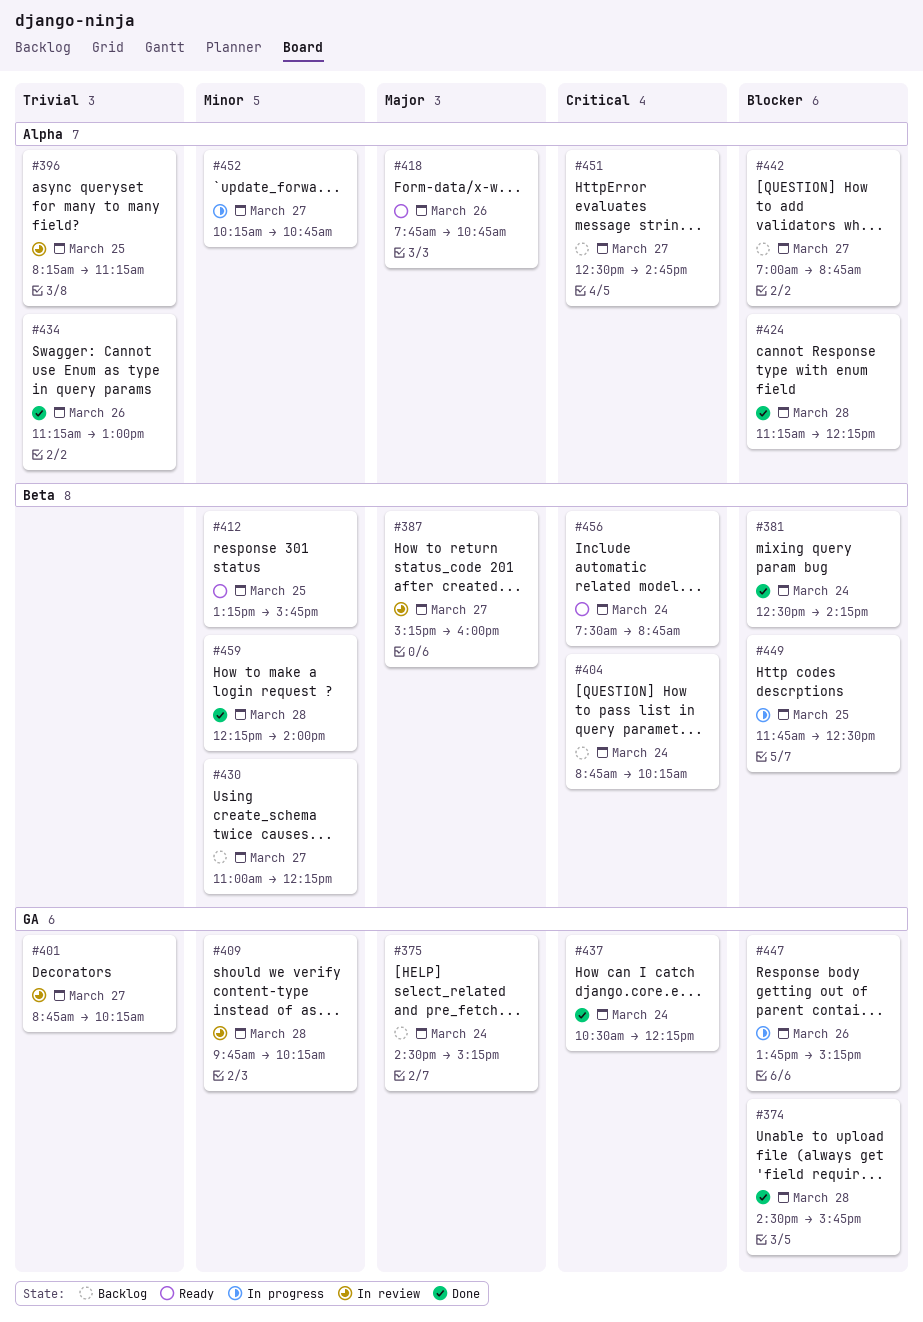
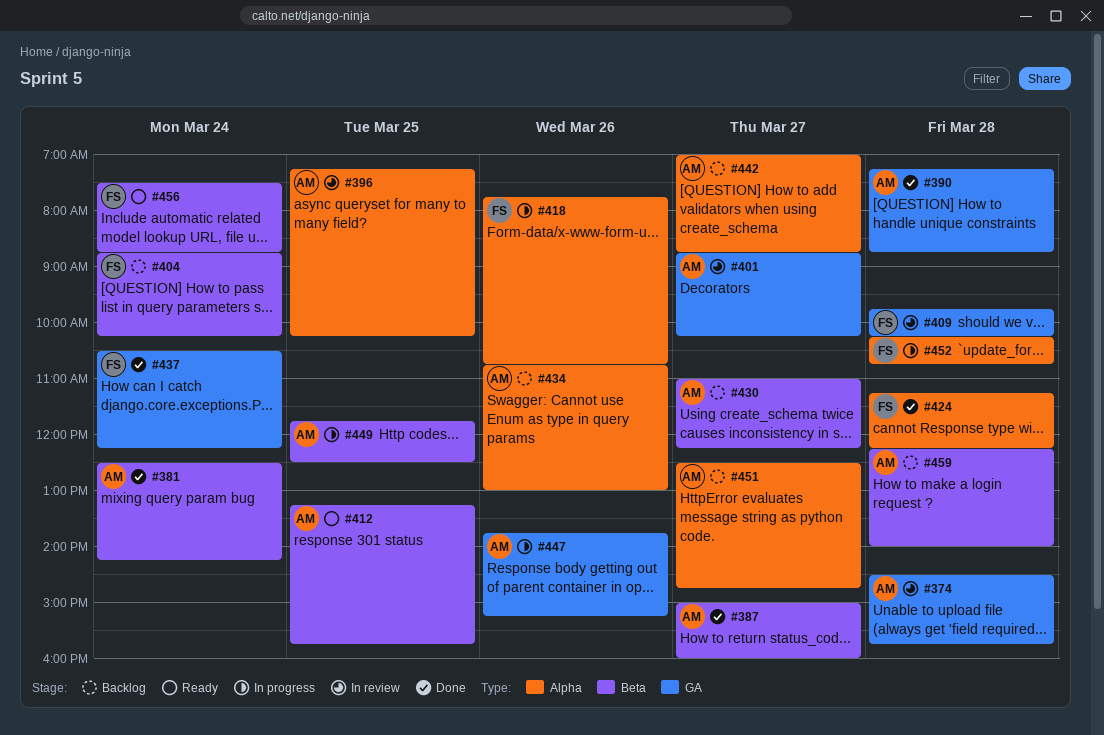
#374, status: Done -> In review
#375: present -> none
#387, status: In review -> Done
#387, begins: 15:15 -> 15:00
#390: none -> present
#396, begins: 08:15 -> 07:15
#396, ends: 11:15 -> 10:15
#418, status: Ready -> In progress
#434, status: Done -> Backlog
#434, begins: 11:15 -> 10:45
#452, day: Mar 27 -> Mar 28
#459, status: Done -> Backlog

